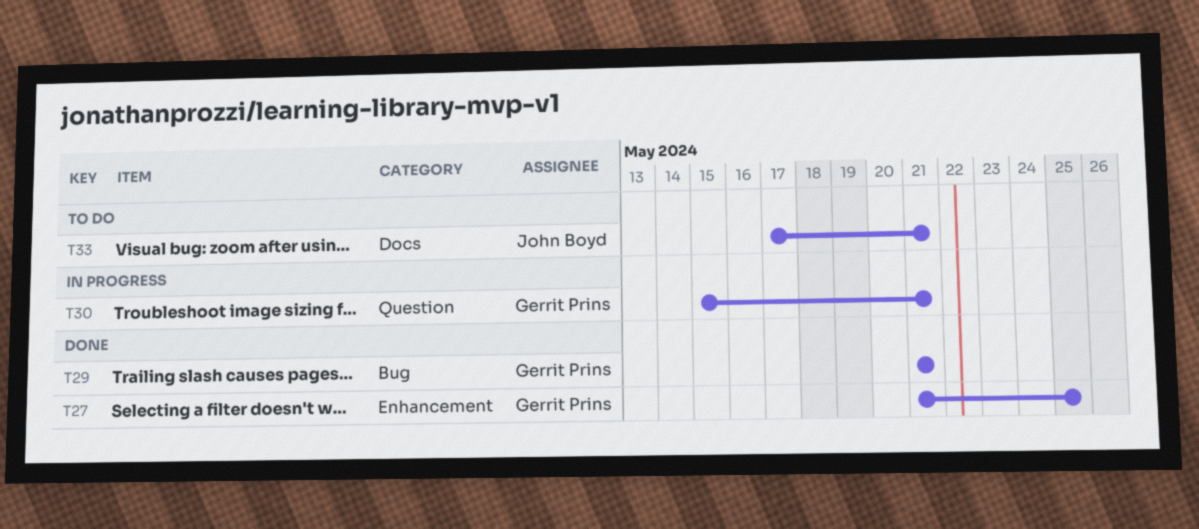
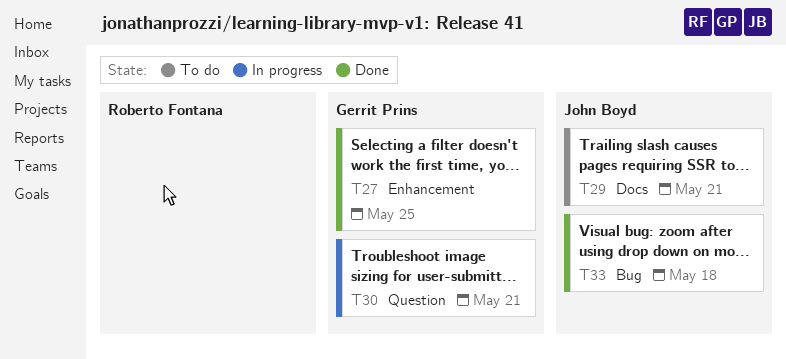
T29, status: Done -> To do
T29, owner: Gerrit Prins -> John Boyd
T29, label: Bug -> Docs
T33, status: To do -> Done
T33, label: Docs -> Bug
T33, due: May 21 -> May 18

